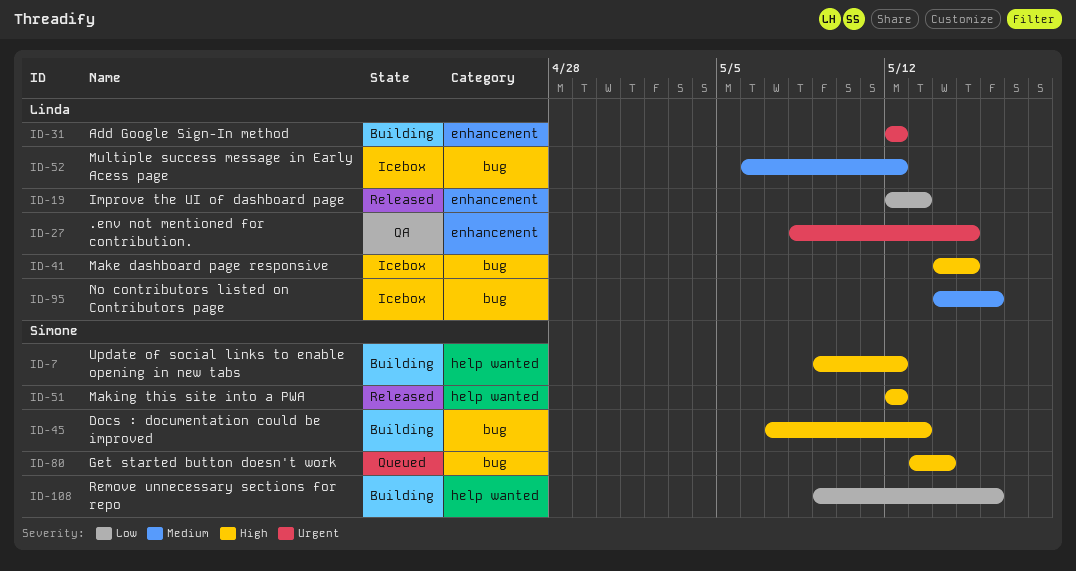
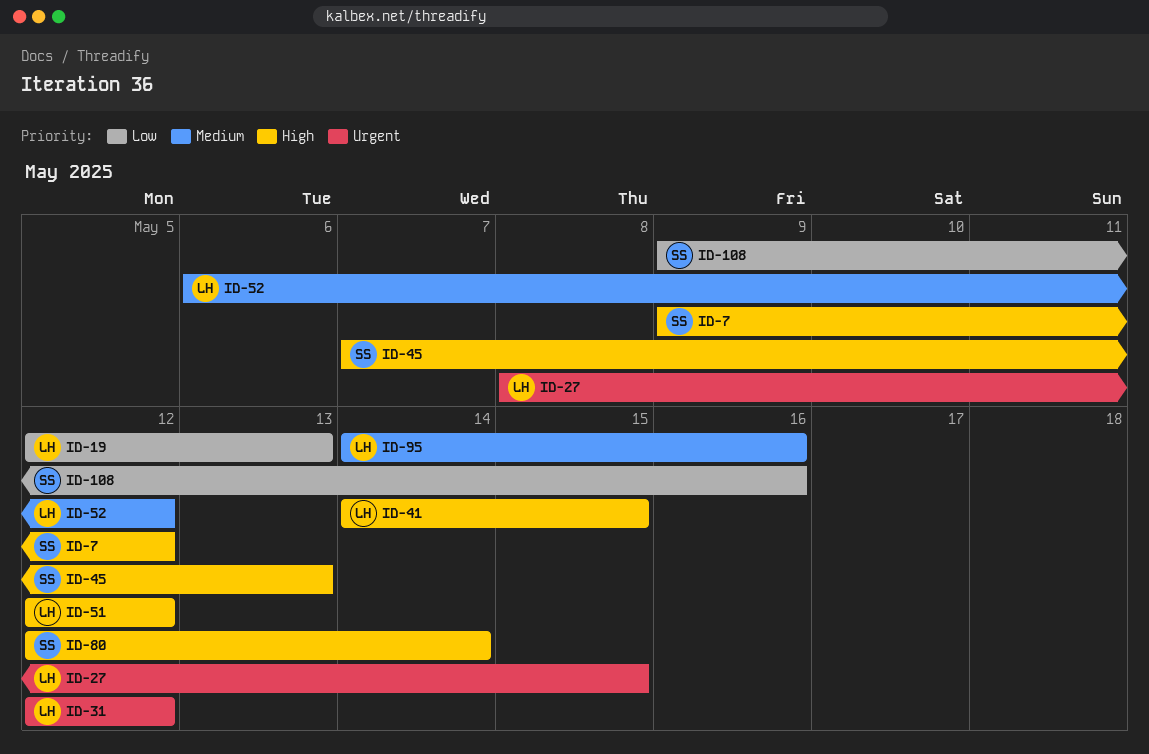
ID-51, owner: Simone -> Linda
ID-80, start: May 13 -> May 12

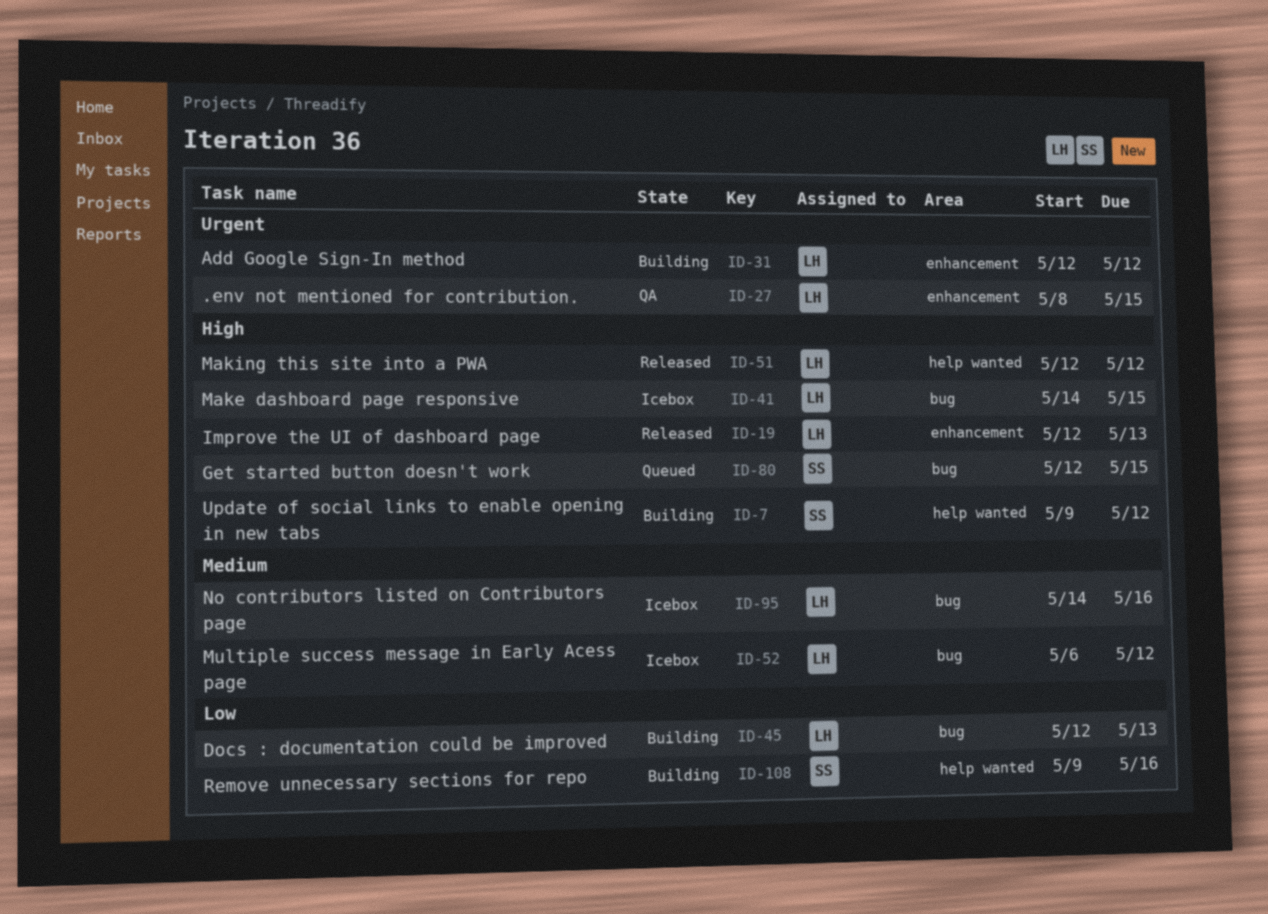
ID-19, priority: Low -> High
ID-45, owner: SS -> LH
ID-45, priority: High -> Low
ID-45, start: May 7 -> May 12
ID-80, due: May 14 -> May 15

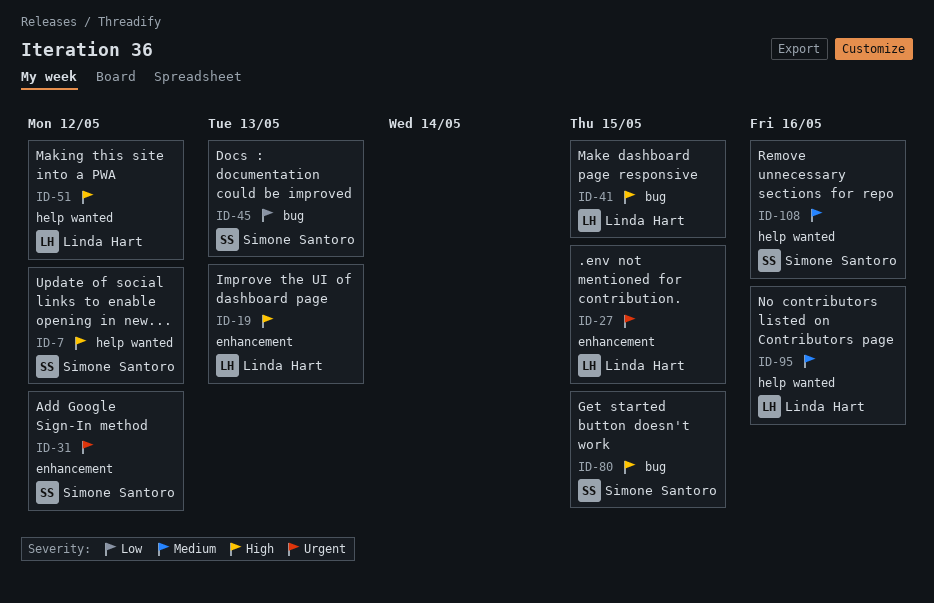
ID-31, owner: Linda Hart -> Simone Santoro
ID-45, owner: Linda Hart -> Simone Santoro
ID-52: present -> none
ID-95, label: bug -> help wanted
ID-108, priority: Low -> Medium

